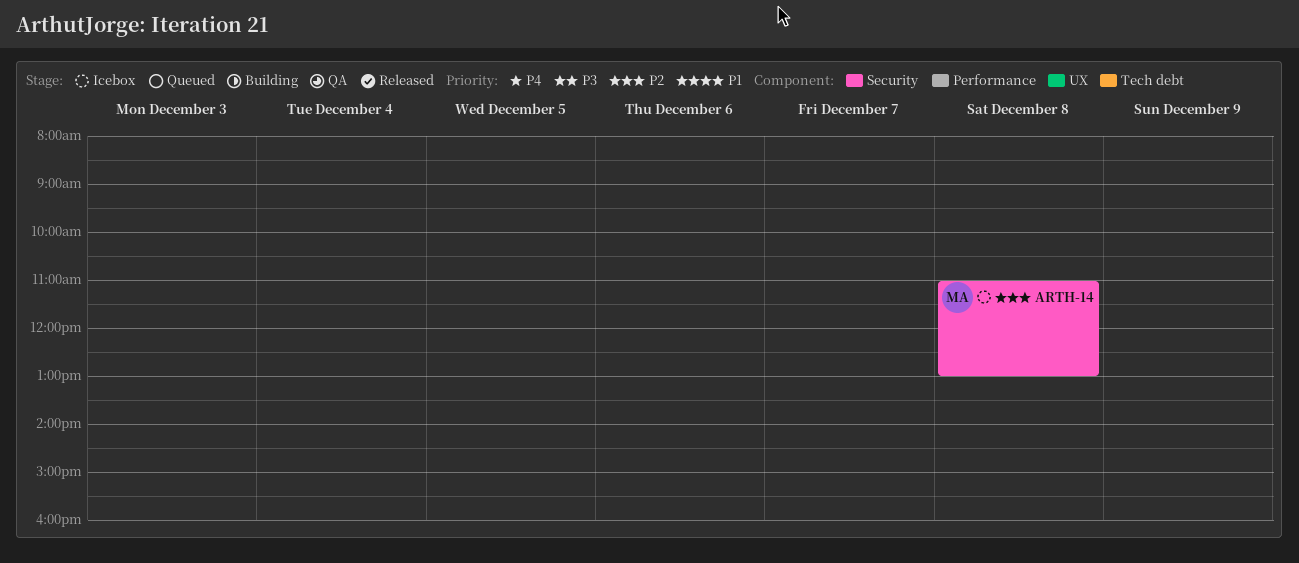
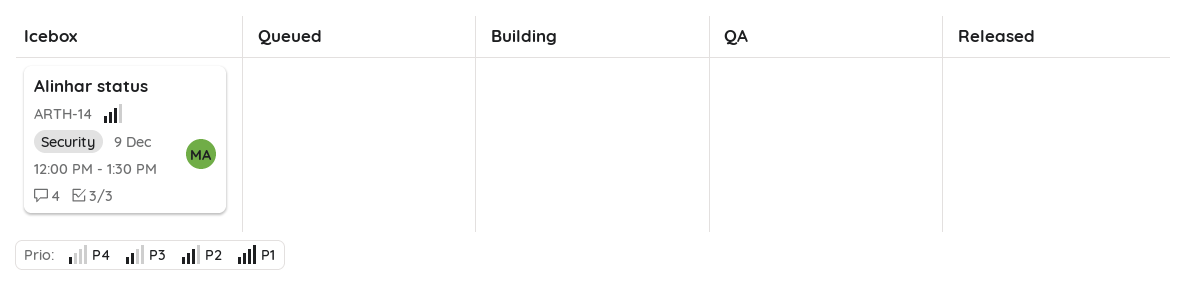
ARTH-14, day: Dec 8 -> Dec 9
ARTH-14, begins: 11:00 -> 12:00
ARTH-14, ends: 13:00 -> 13:30

